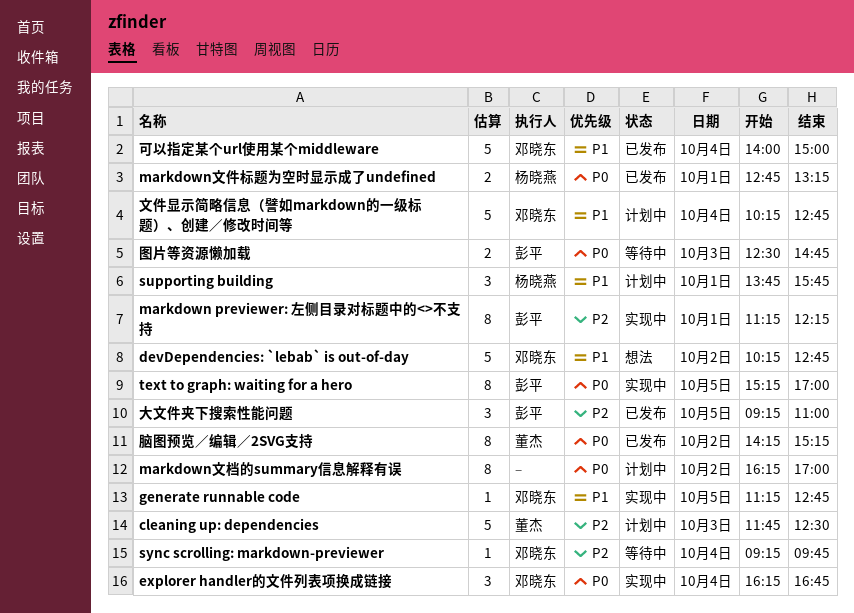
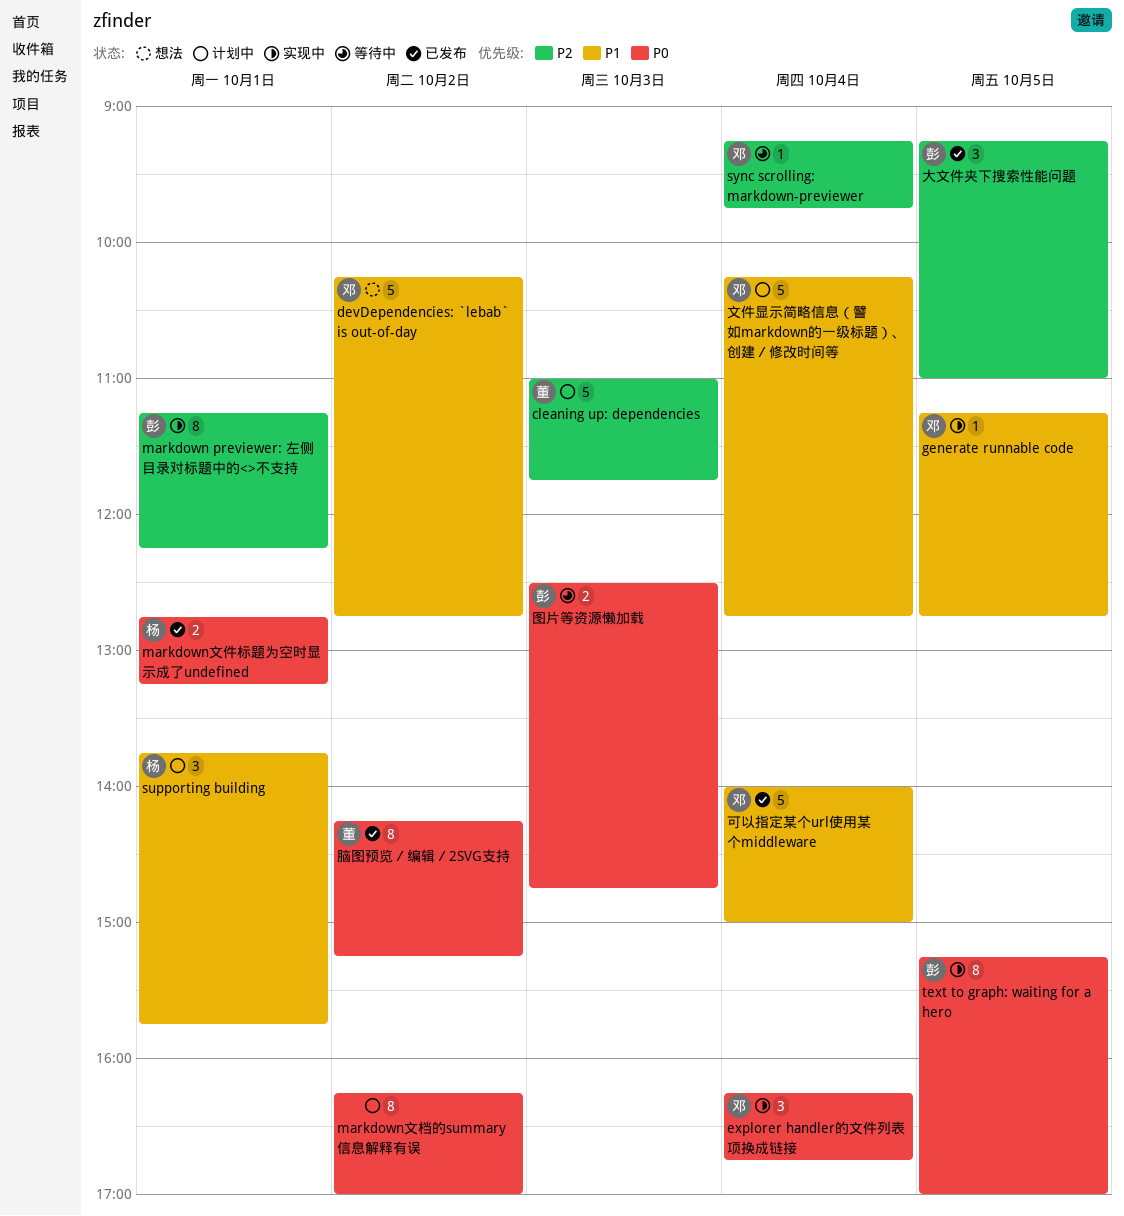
cleaning up: dependencies, begins: 11:45 -> 11:00
cleaning up: dependencies, ends: 12:30 -> 11:45

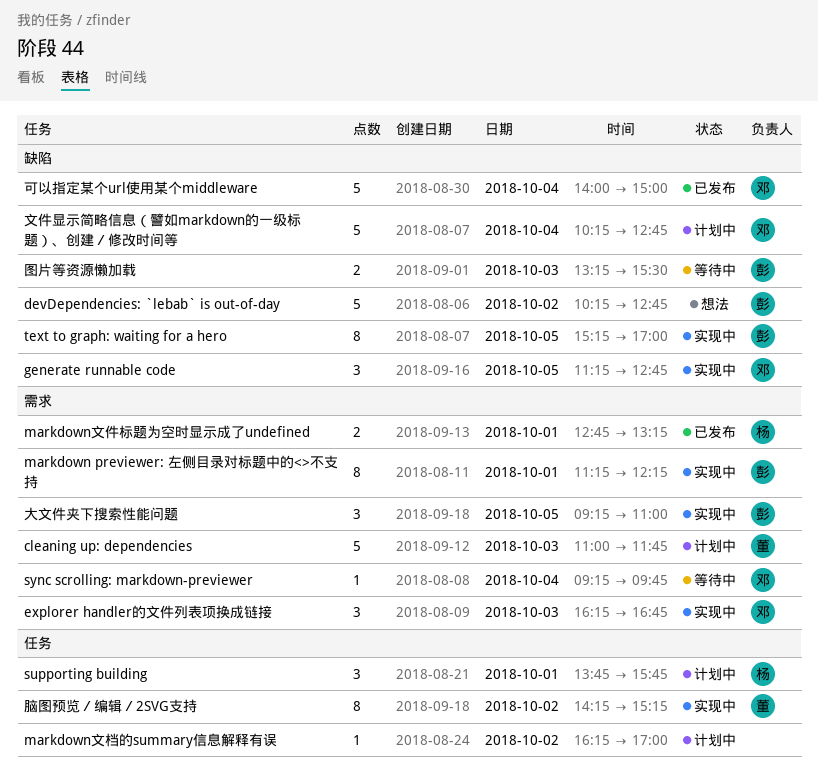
devDependencies: `lebab` is out-of-day, owner: 邓 -> 彭
explorer handler的文件列表项换成链接, day: Oct 4 -> Oct 3
generate runnable code, estimate: 1 -> 3
markdown文档的summary信息解释有误, estimate: 8 -> 1
图片等资源懒加载, begins: 12:30 -> 13:15
图片等资源懒加载, ends: 14:45 -> 15:30
大文件夹下搜索性能问题, status: 已发布 -> 实现中
脑图预览／编辑／2SVG支持, status: 已发布 -> 实现中

